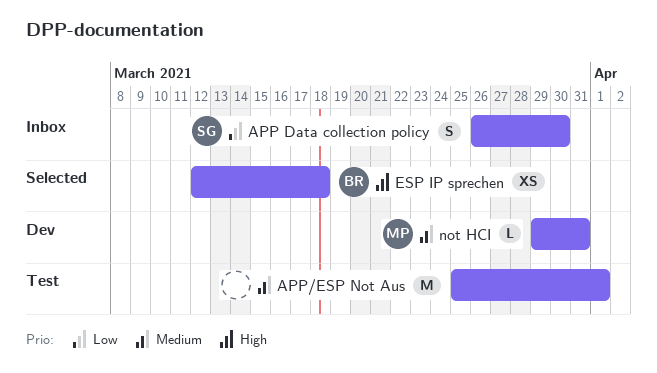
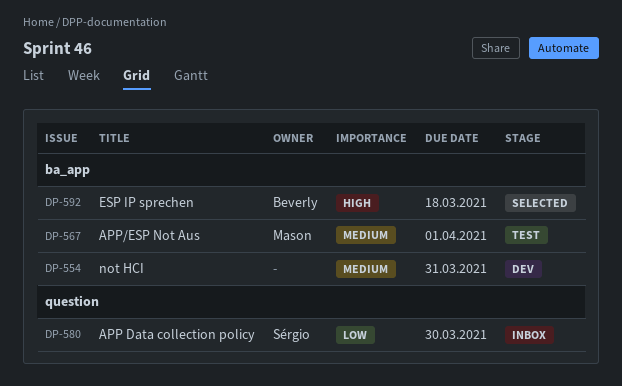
APP/ESP Not Aus, owner: none -> Mason
not HCI, owner: Mason -> none

